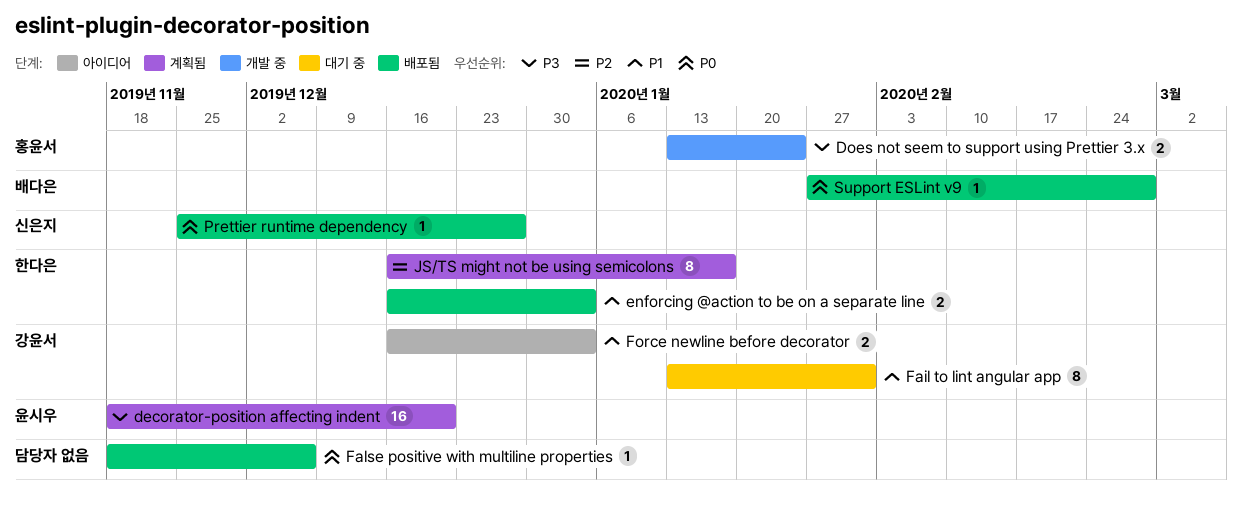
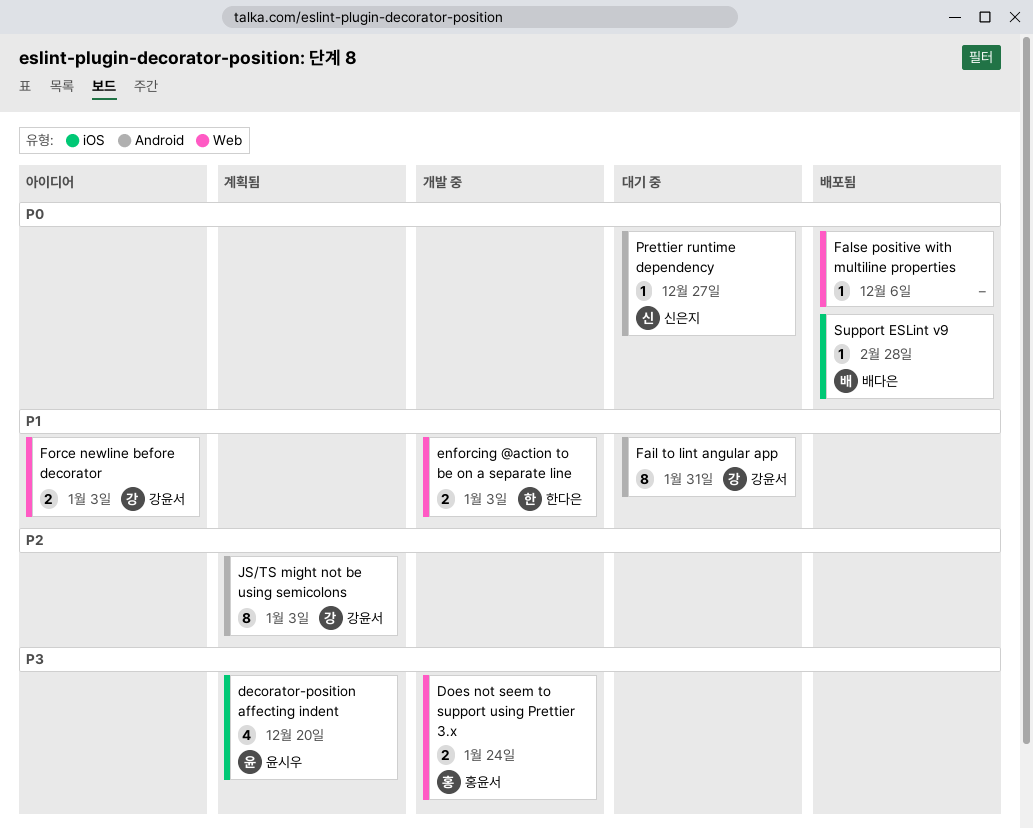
decorator-position affecting indent, estimate: 16 -> 4
enforcing @action to be on a separate line, status: 배포됨 -> 개발 중
JS/TS might not be using semicolons, owner: 한다은 -> 강윤서
JS/TS might not be using semicolons, due: Jan 17 -> Jan 3
Prettier runtime dependency, status: 배포됨 -> 대기 중

